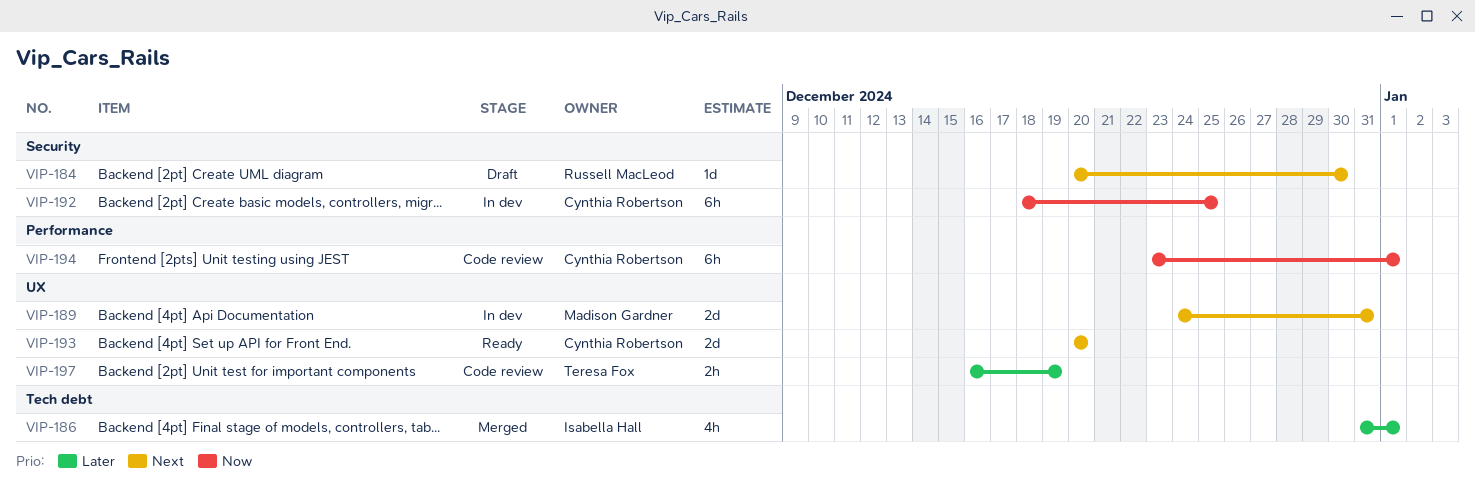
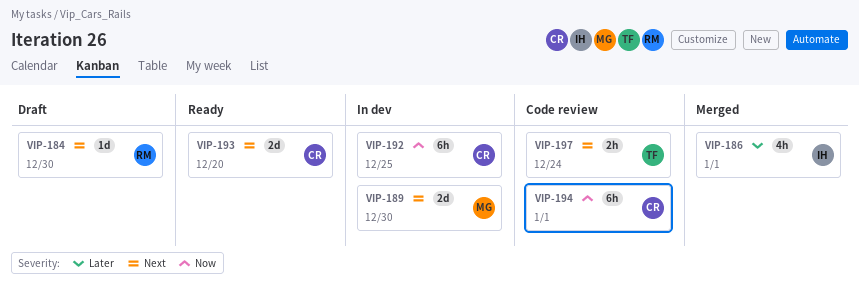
VIP-189, due: Dec 31 -> Dec 30
VIP-197, priority: Later -> Next
VIP-197, due: Dec 19 -> Dec 24

